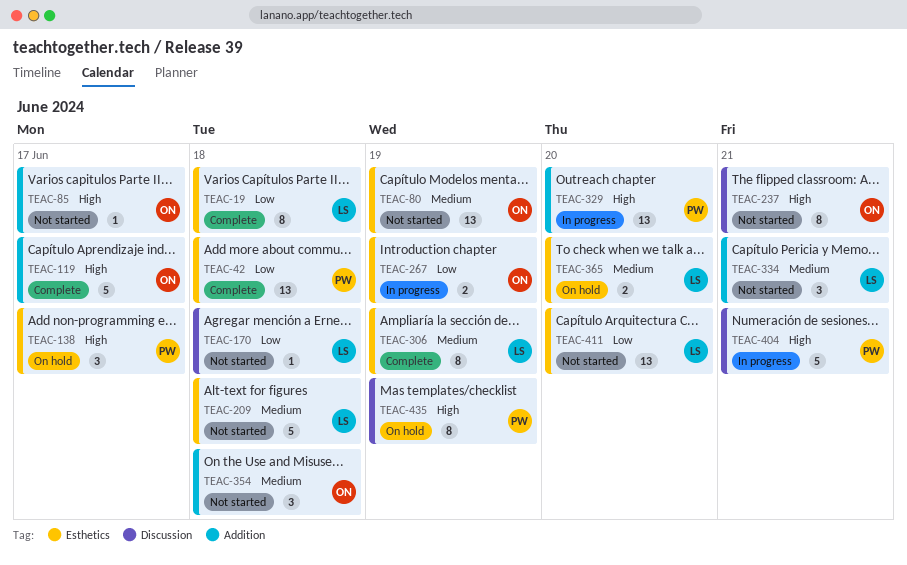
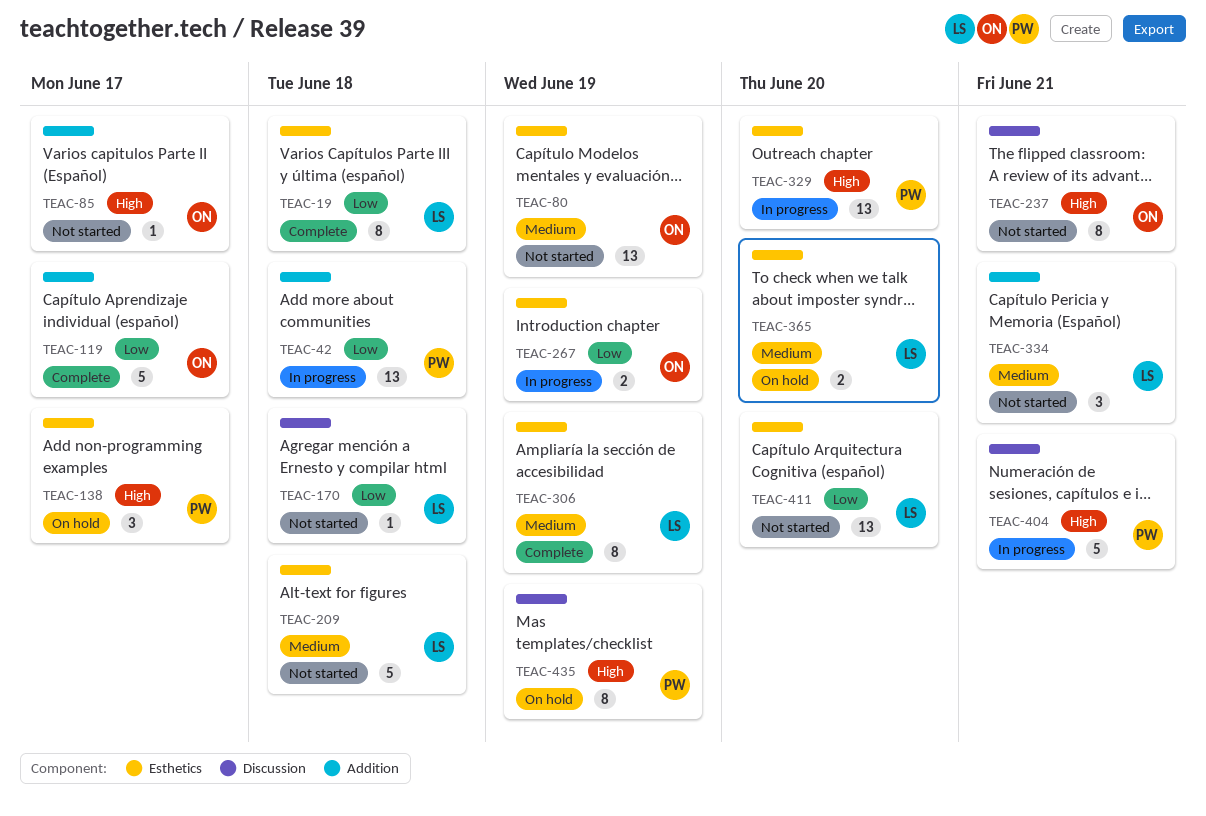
TEAC-42, status: Complete -> In progress
TEAC-42, label: Esthetics -> Addition
TEAC-119, priority: High -> Low
TEAC-329, label: Addition -> Esthetics
TEAC-354: present -> none

